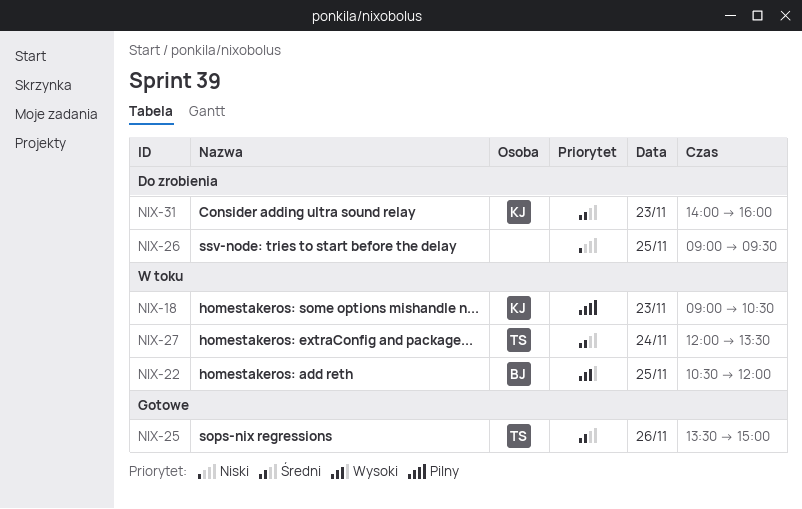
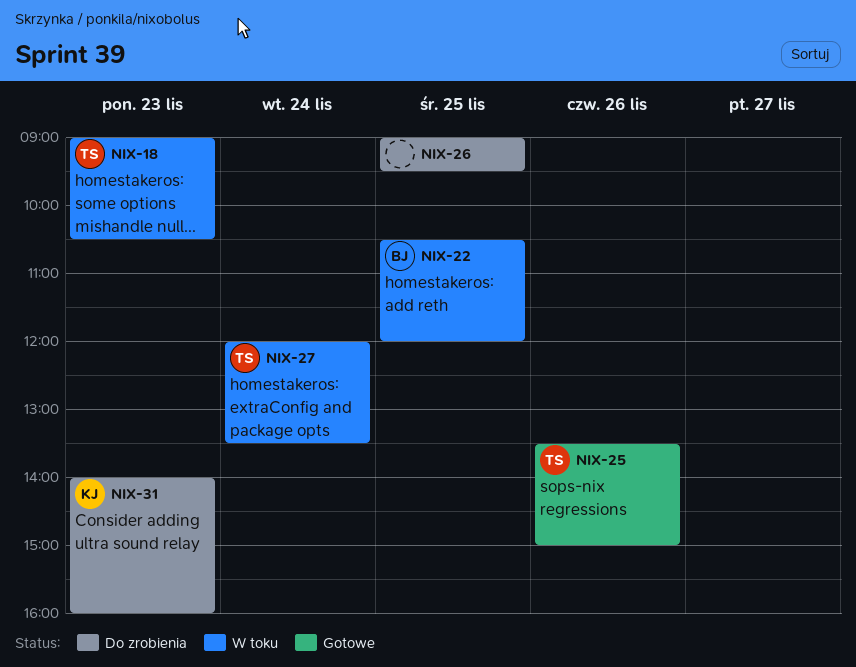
NIX-18, owner: KJ -> TS

